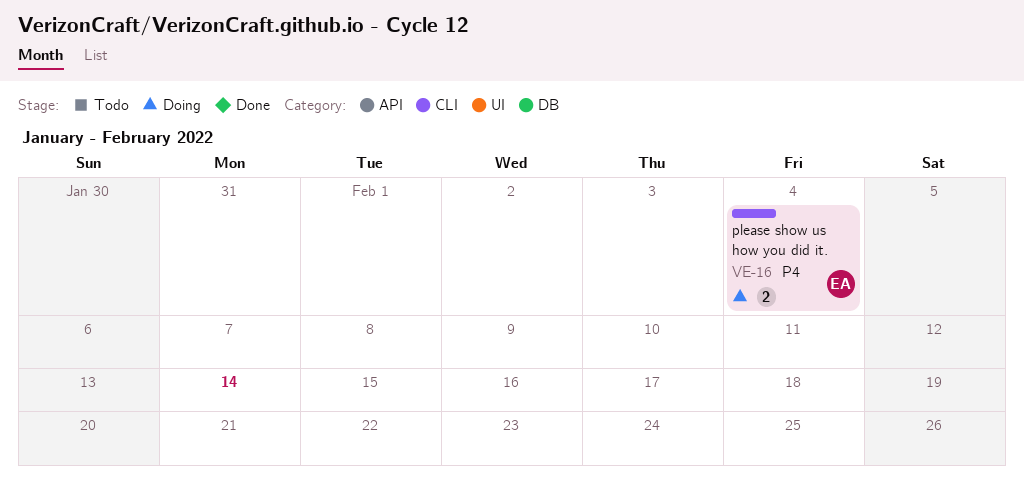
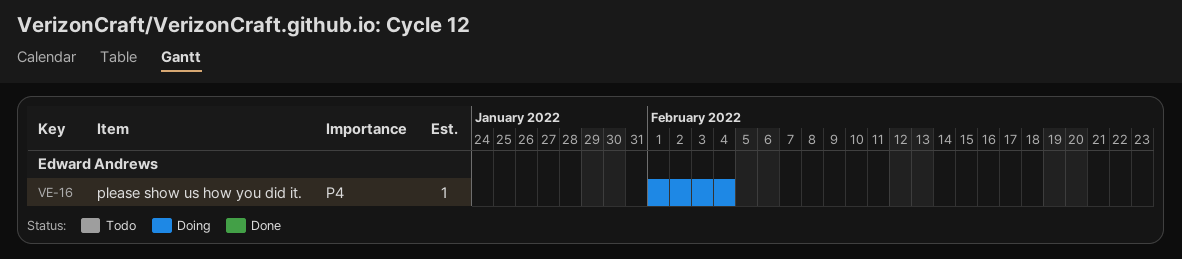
VE-16, estimate: 2 -> 1

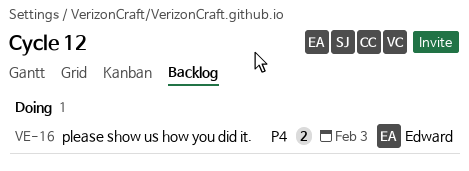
VE-16, estimate: 1 -> 2
VE-16, due: Feb 4 -> Feb 3

